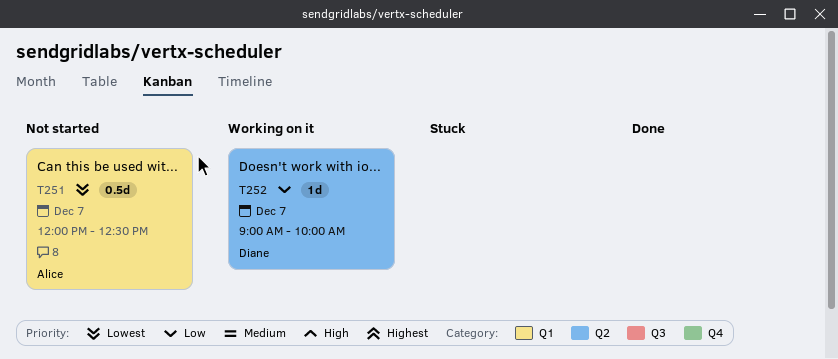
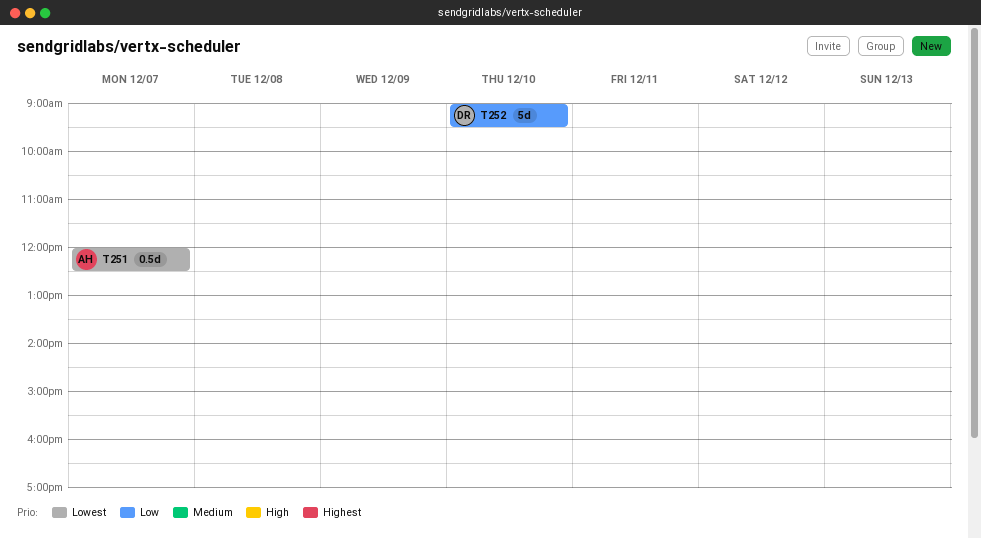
T252, estimate: 1d -> 5d
T252, day: Dec 7 -> Dec 10
T252, ends: 10:00 -> 09:30

